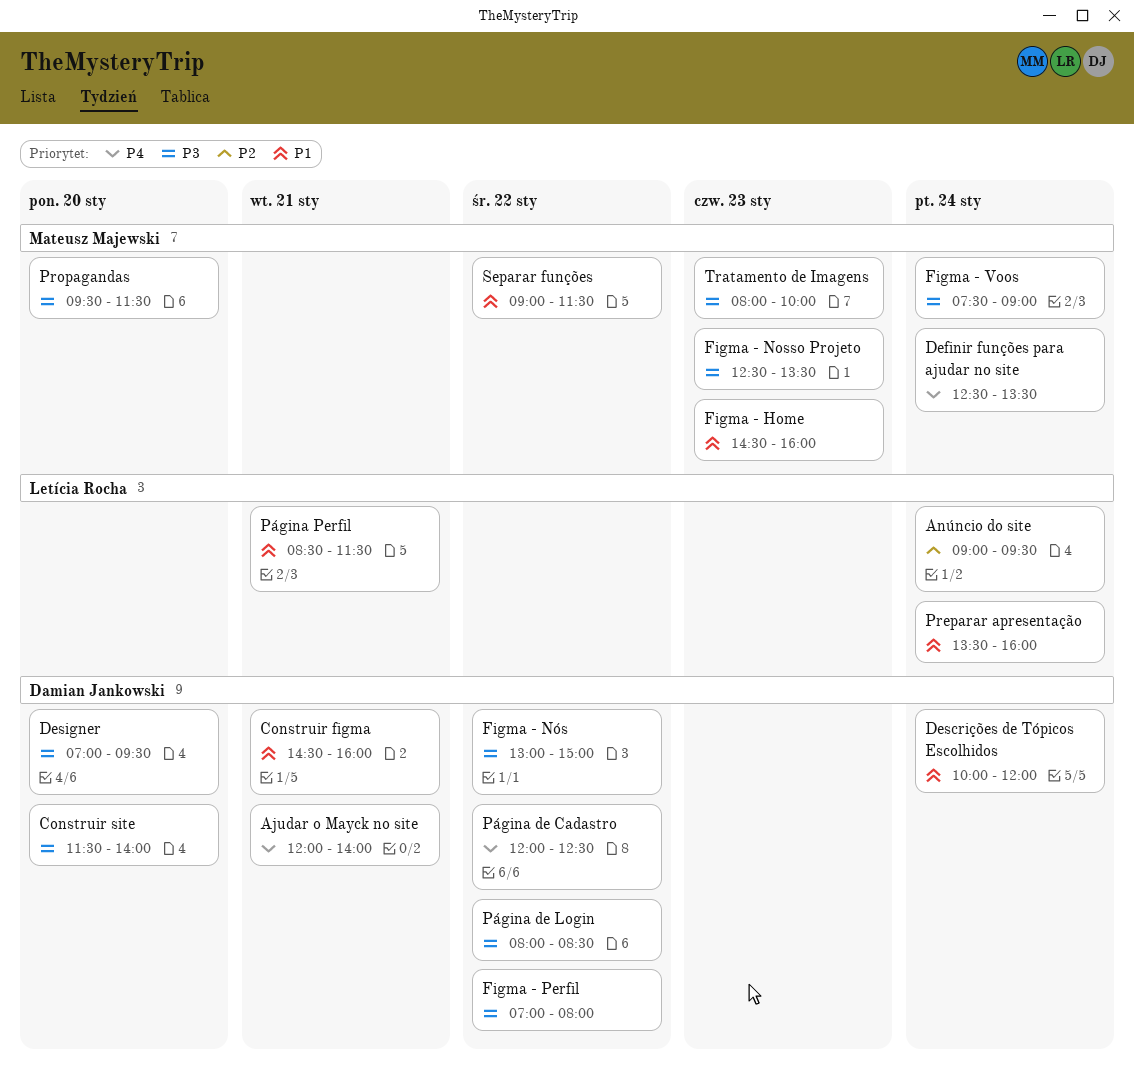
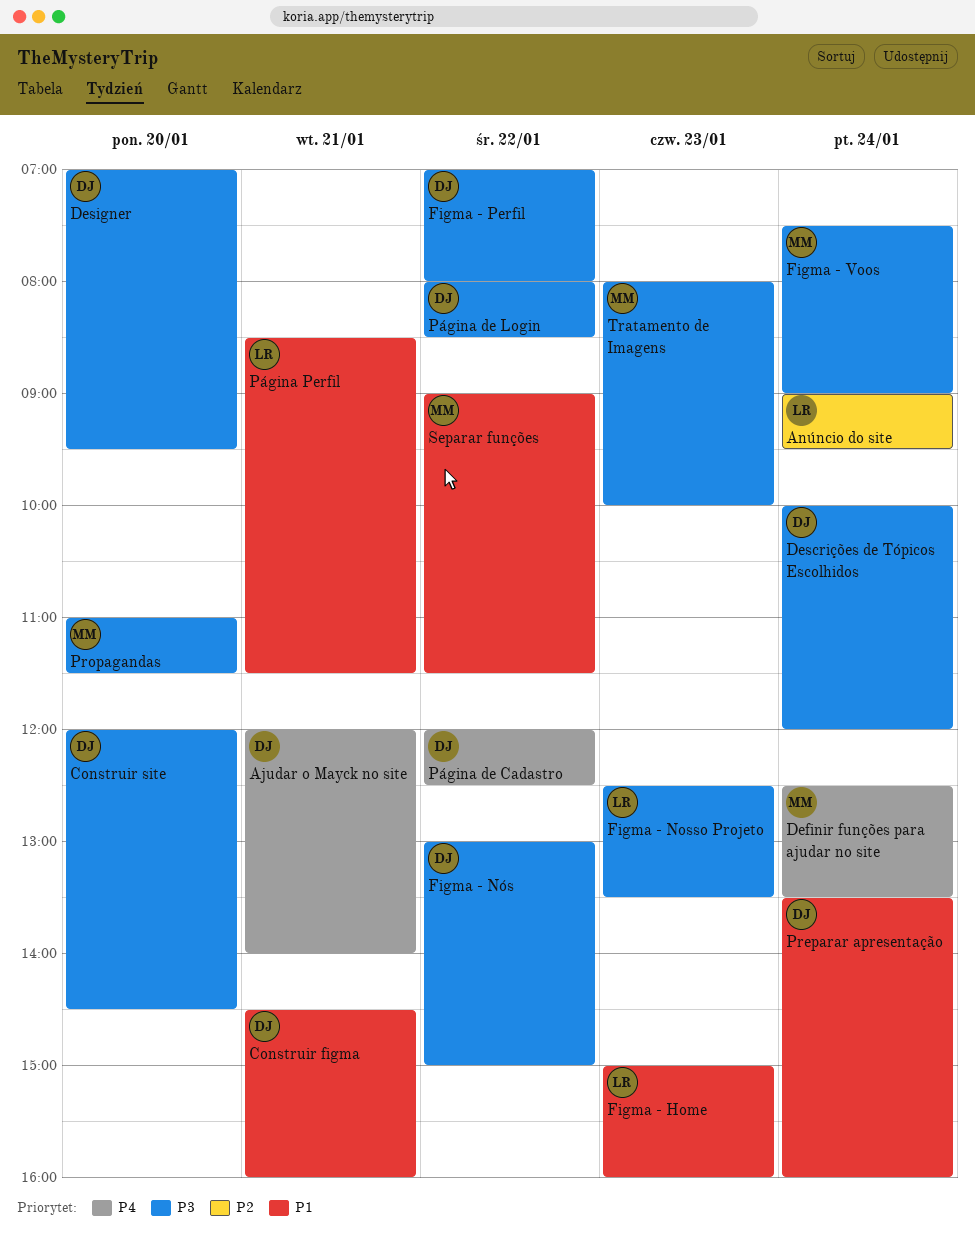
Construir site, begins: 11:30 -> 12:00
Construir site, ends: 14:00 -> 14:30
Descrições de Tópicos Escolhidos, priority: P1 -> P3
Figma - Home, owner: Mateusz Majewski -> Letícia Rocha
Figma - Home, begins: 14:30 -> 15:00
Figma - Nosso Projeto, owner: Mateusz Majewski -> Letícia Rocha
Preparar apresentação, owner: Letícia Rocha -> Damian Jankowski
Propagandas, begins: 09:30 -> 11:00

